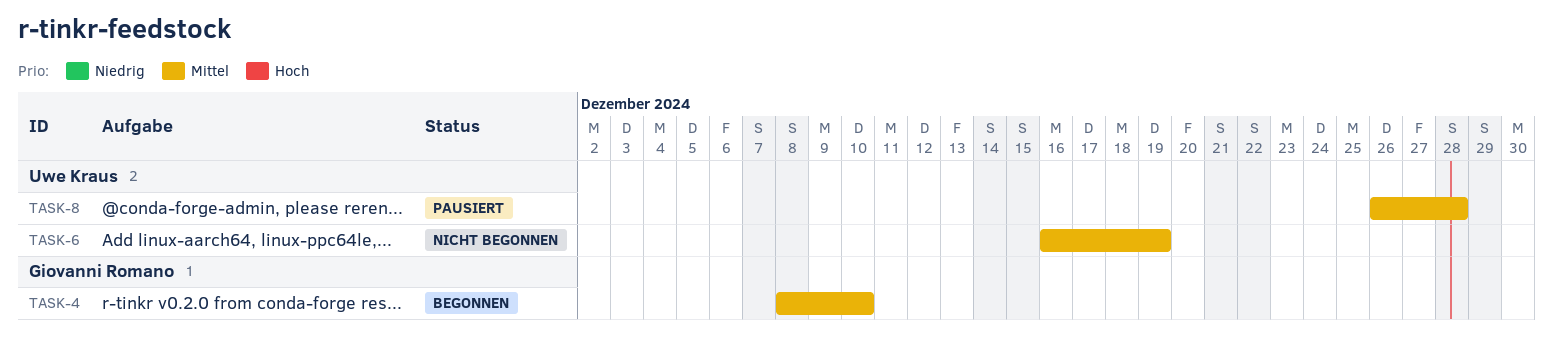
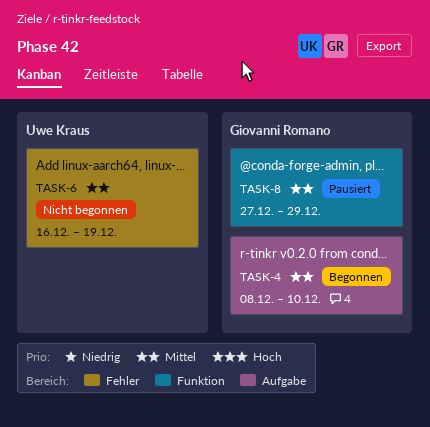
TASK-8, owner: Uwe Kraus -> Giovanni Romano
TASK-8, start: Dec 26 -> Dec 27
TASK-8, due: Dec 28 -> Dec 29

